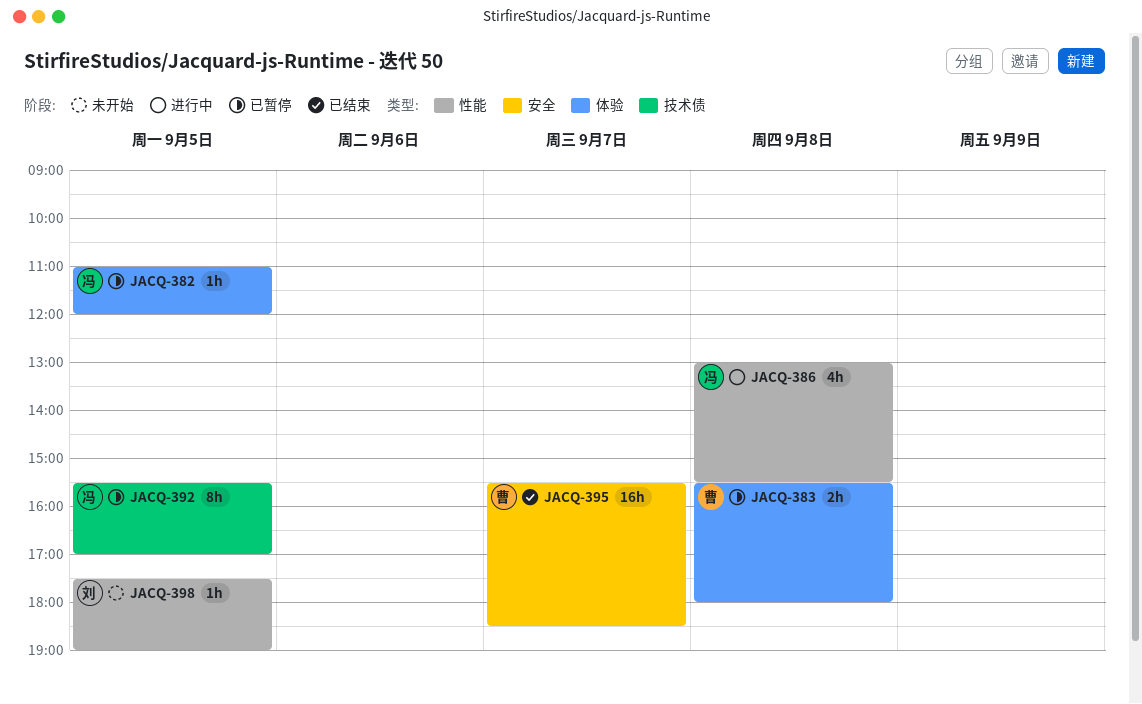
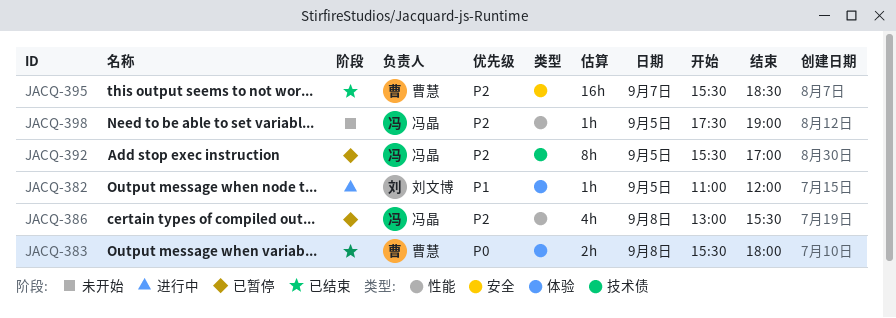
JACQ-382, status: 已暂停 -> 进行中
JACQ-382, owner: 冯晶 -> 刘文博
JACQ-383, status: 已暂停 -> 已结束
JACQ-386, status: 进行中 -> 已暂停
JACQ-398, owner: 刘文博 -> 冯晶

